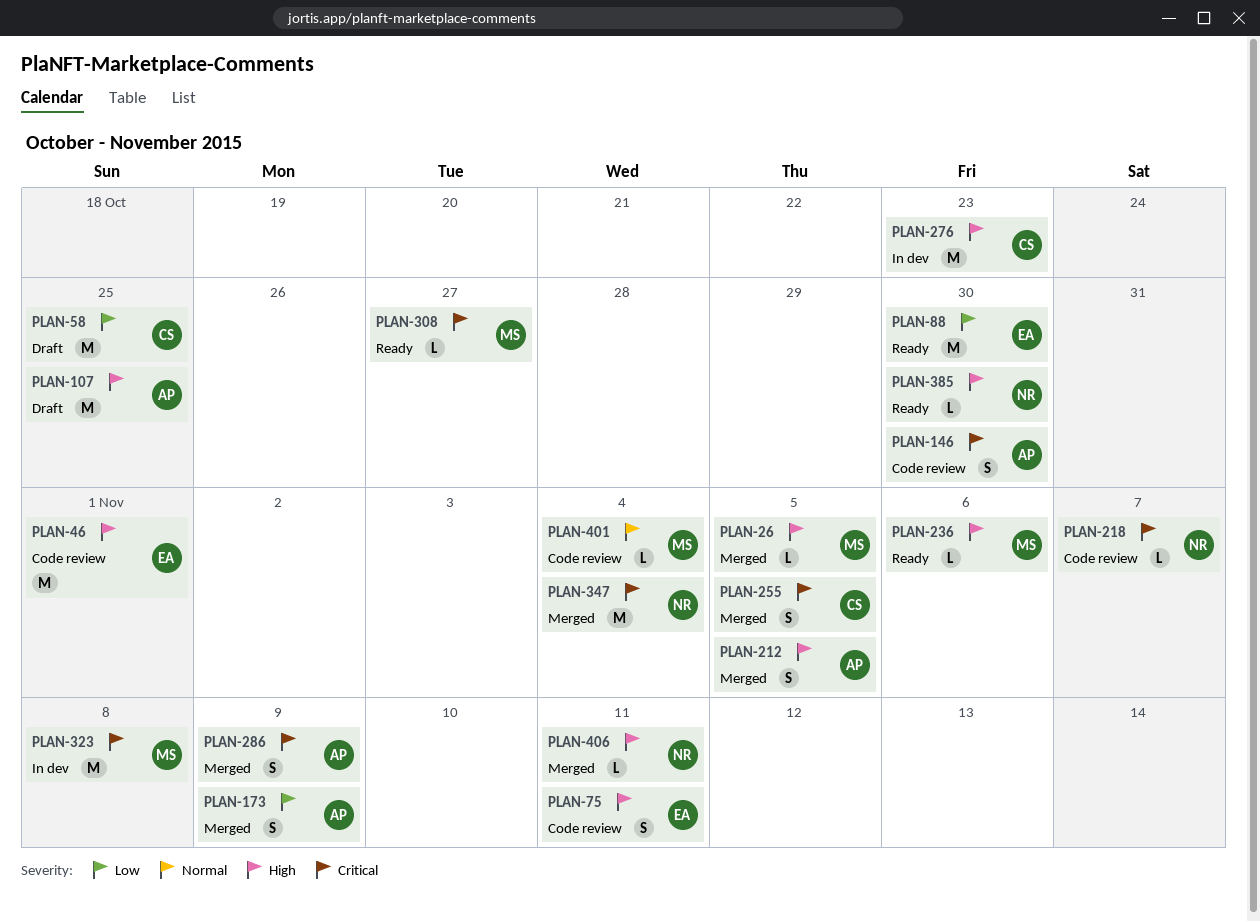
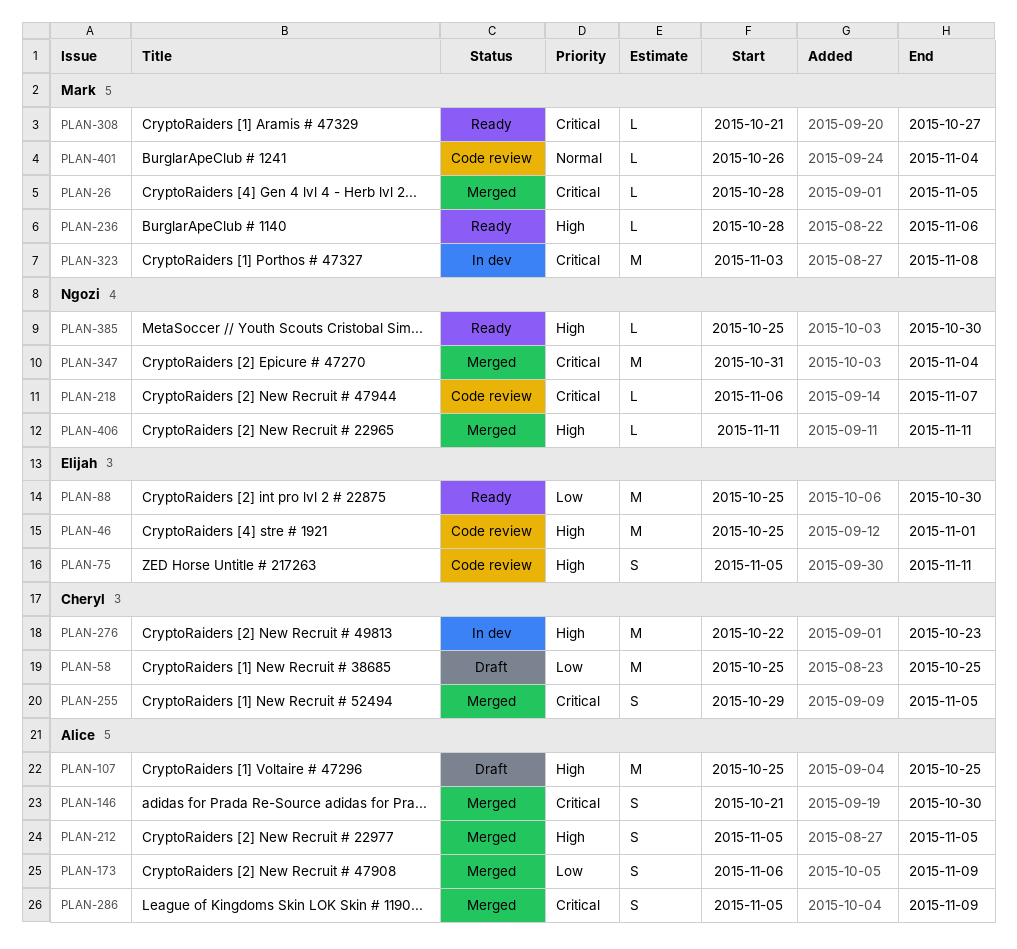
PLAN-26, priority: High -> Critical
PLAN-146, status: Code review -> Merged

